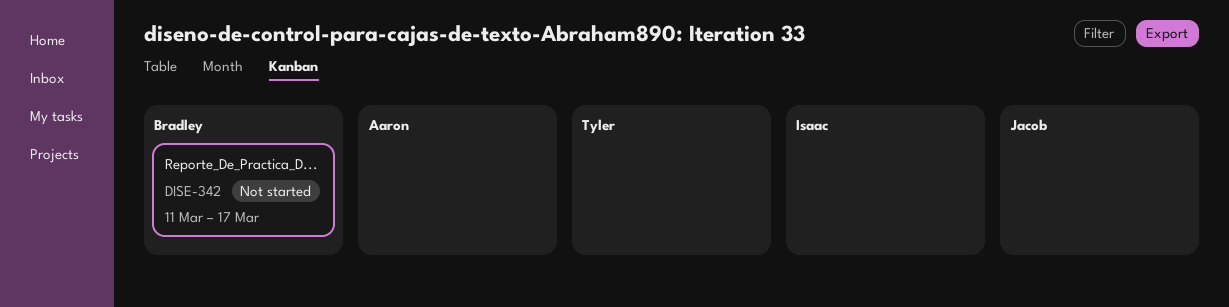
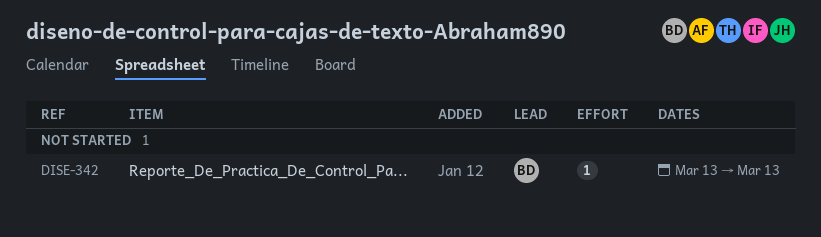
DISE-342, start: Mar 11 -> Mar 13
DISE-342, due: Mar 17 -> Mar 13

